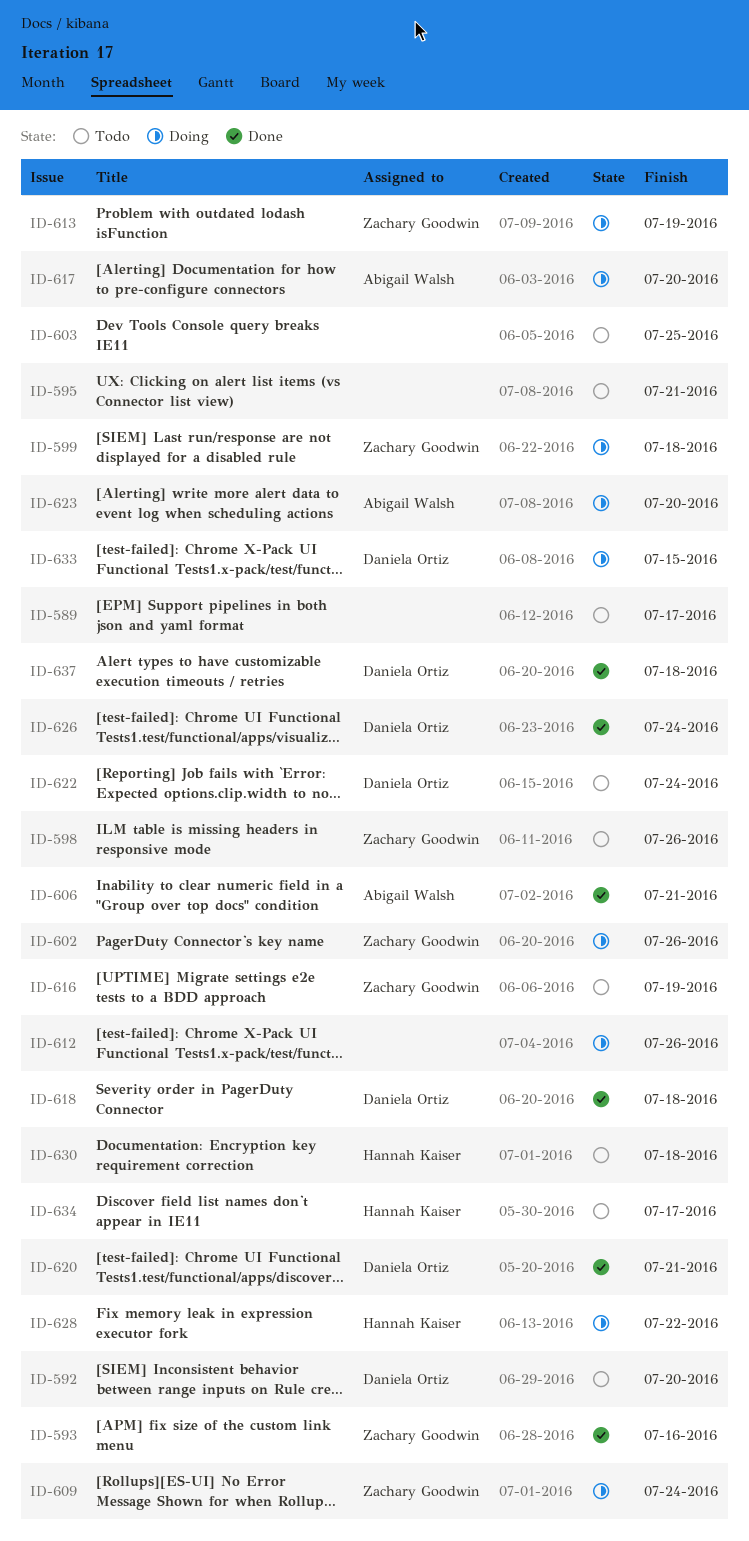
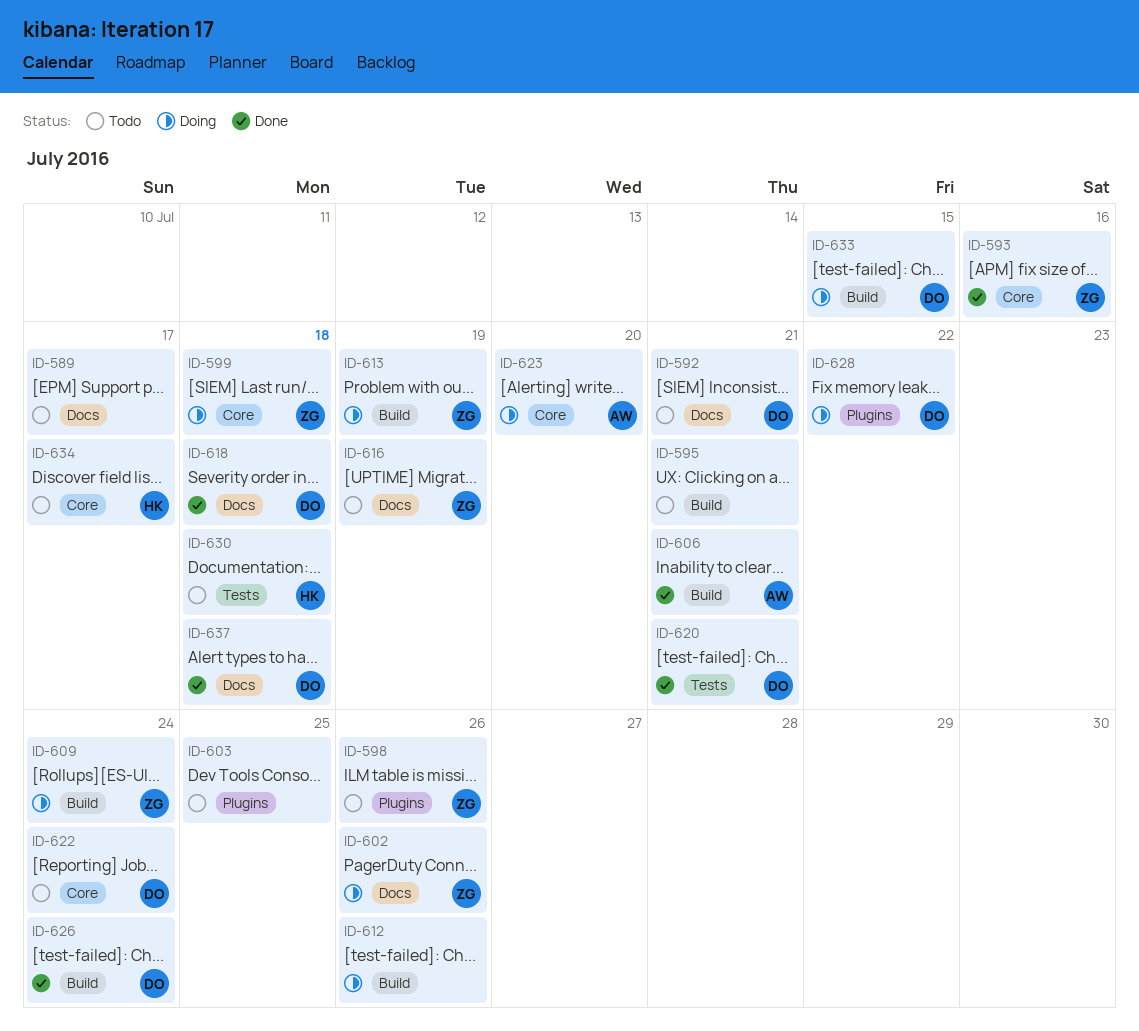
ID-592, due: Jul 20 -> Jul 21
ID-617: present -> none
ID-628, owner: Hannah Kaiser -> Daniela Ortiz

